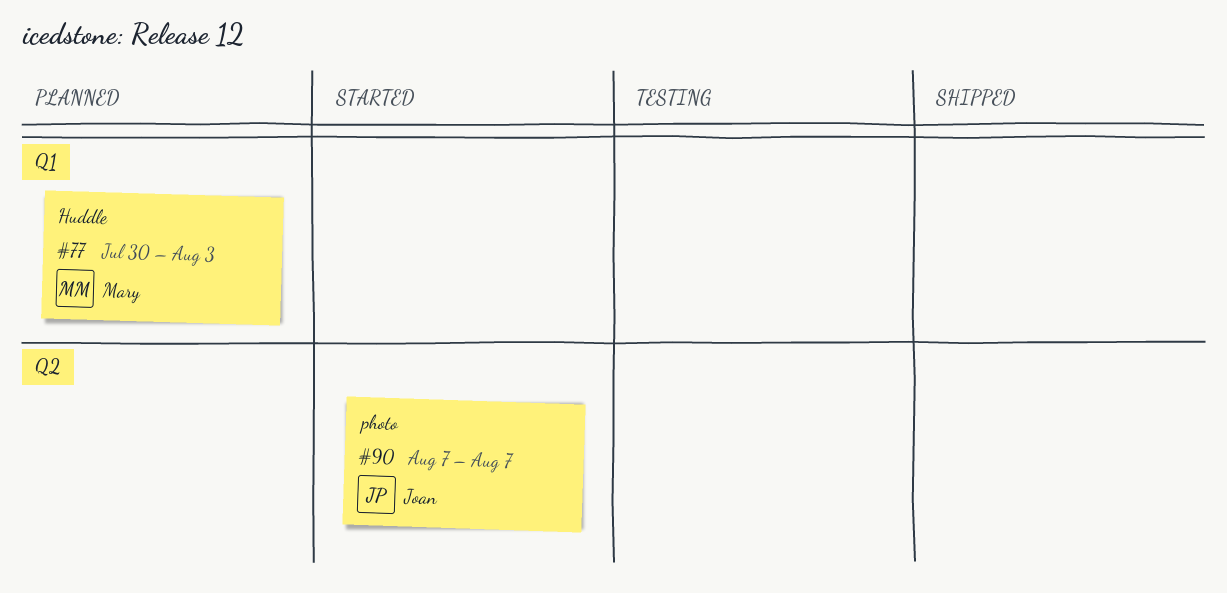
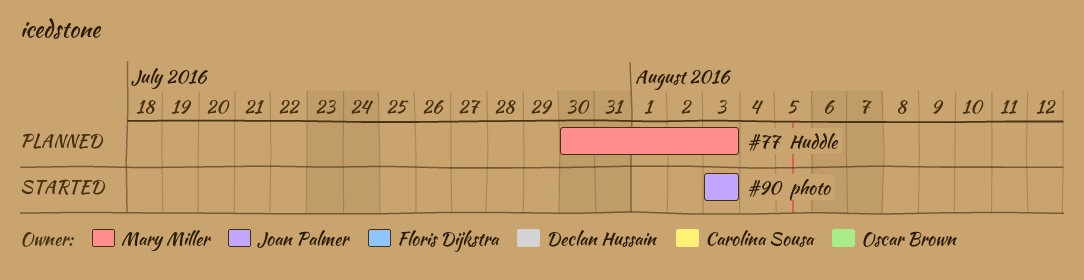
#90, start: Aug 7 -> Aug 3
#90, due: Aug 7 -> Aug 3

